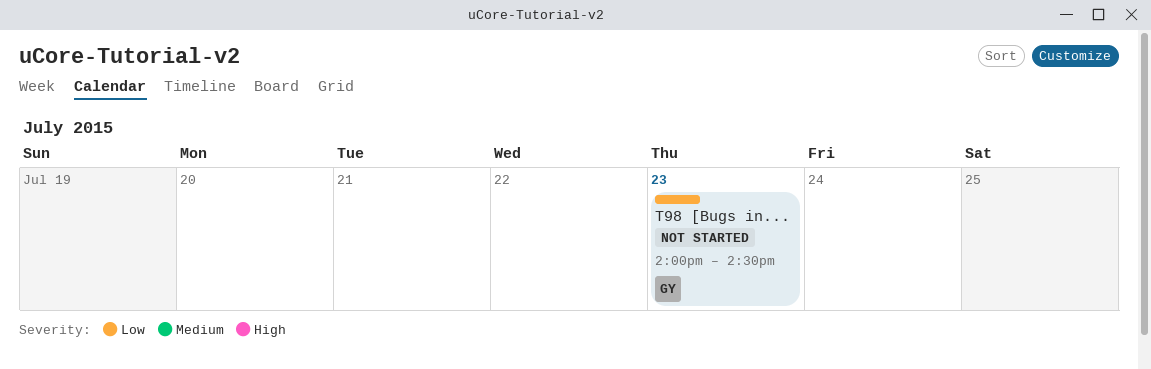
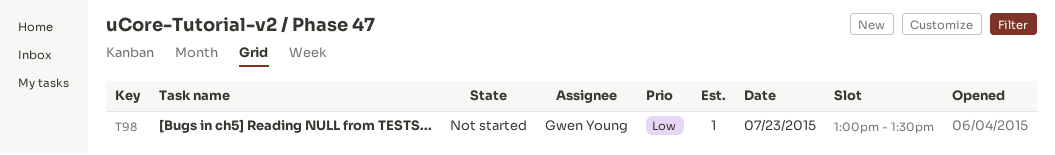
T98, begins: 14:00 -> 13:00
T98, ends: 14:30 -> 13:30

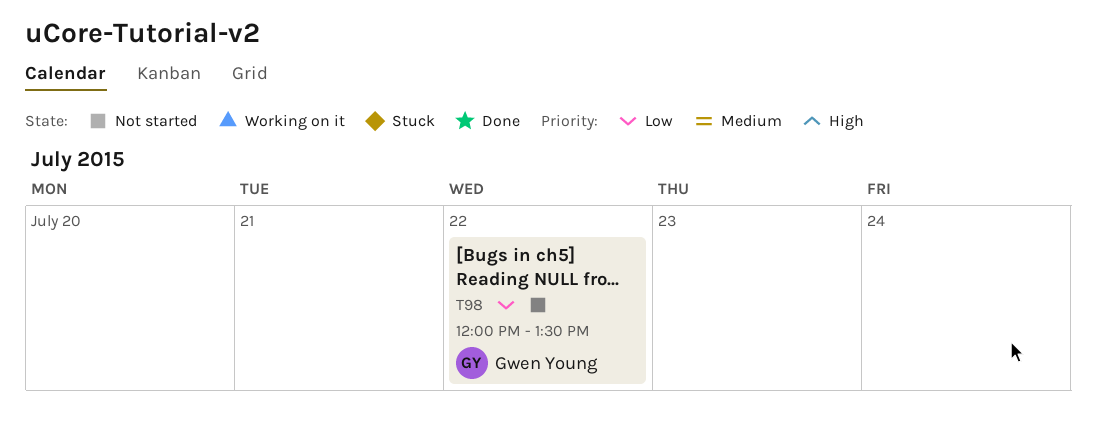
T98, day: Jul 23 -> Jul 22
T98, begins: 13:00 -> 12:00

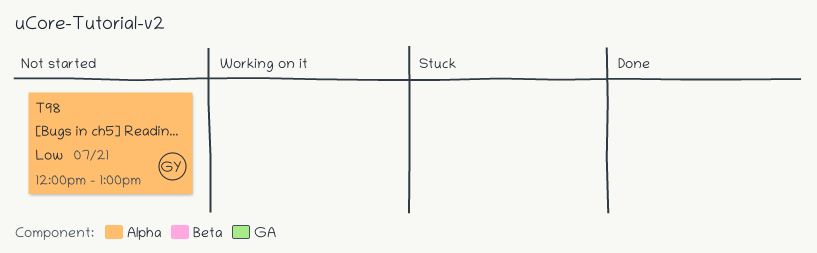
T98, day: Jul 22 -> Jul 21
T98, ends: 13:30 -> 13:00

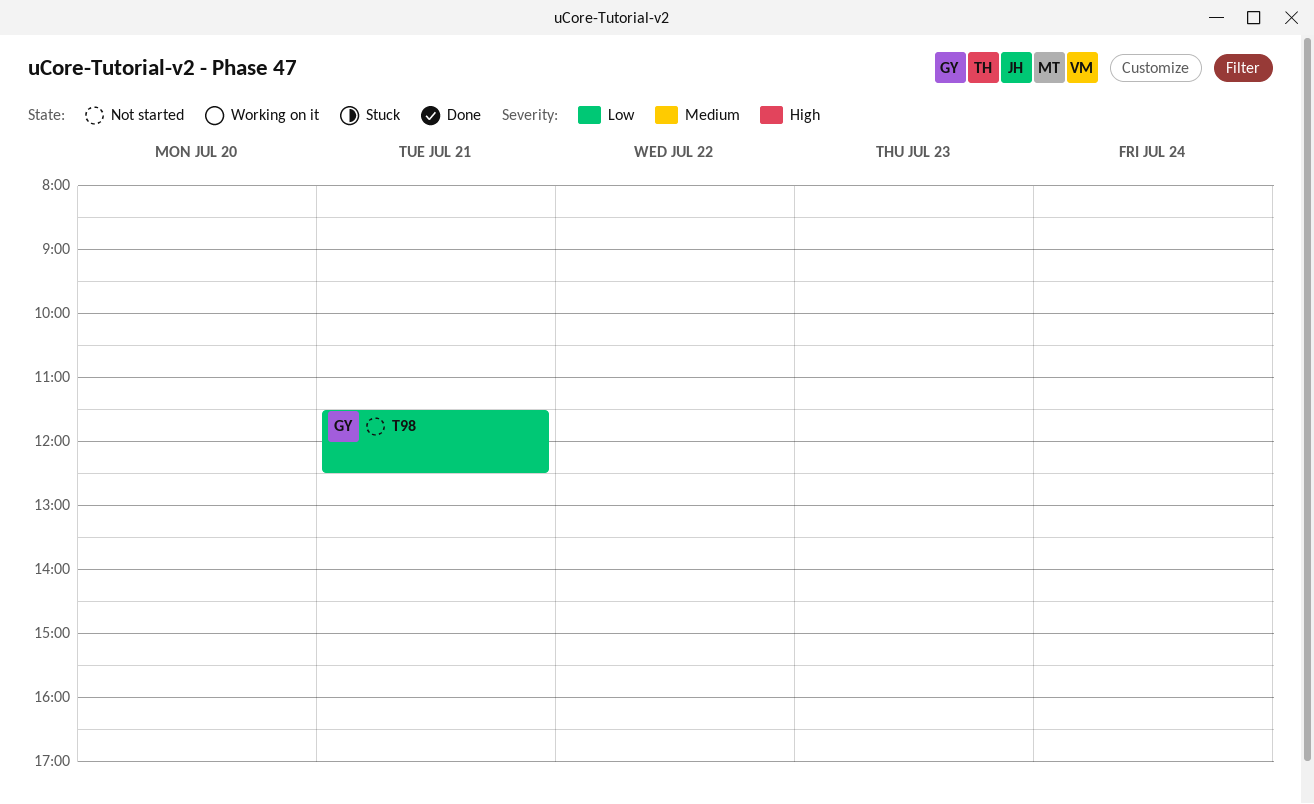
T98, begins: 12:00 -> 11:30
T98, ends: 13:00 -> 12:30

